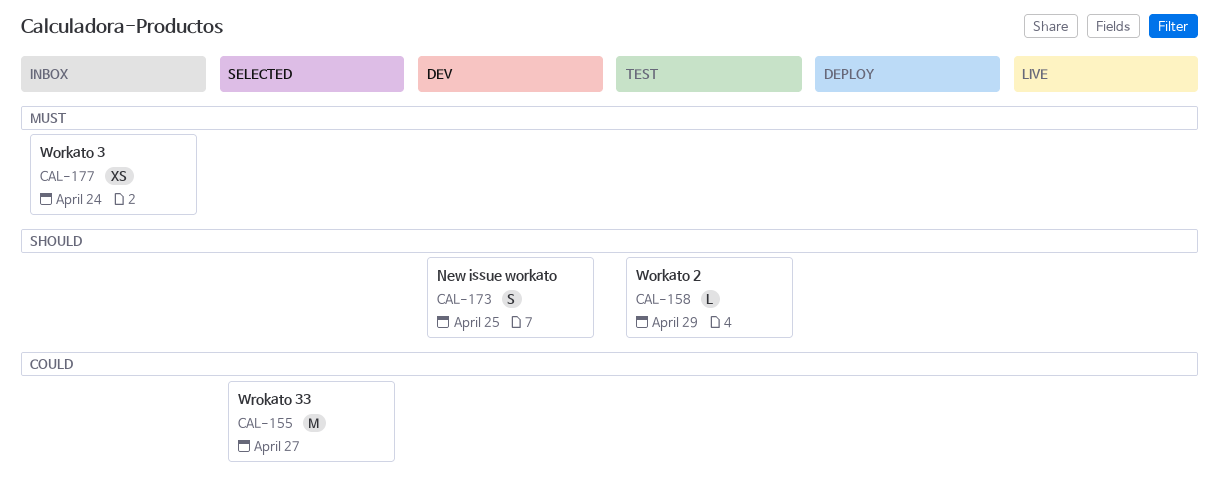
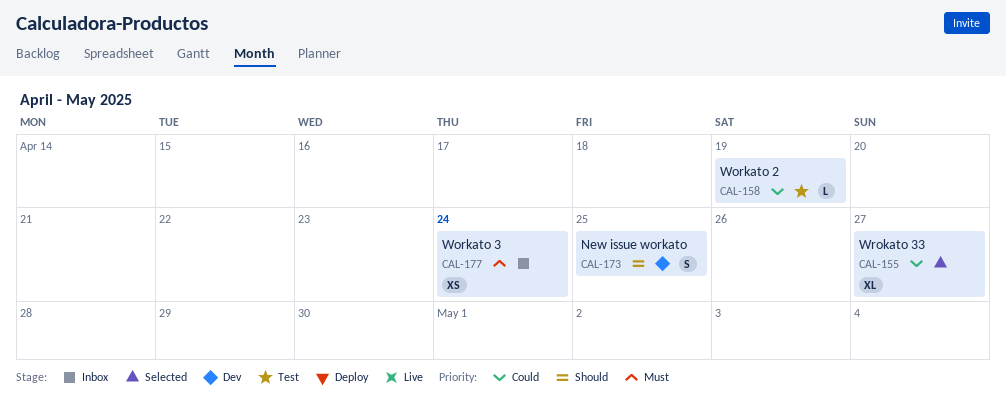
CAL-155, estimate: M -> XL
CAL-158, priority: Should -> Could
CAL-158, due: Apr 29 -> Apr 19

